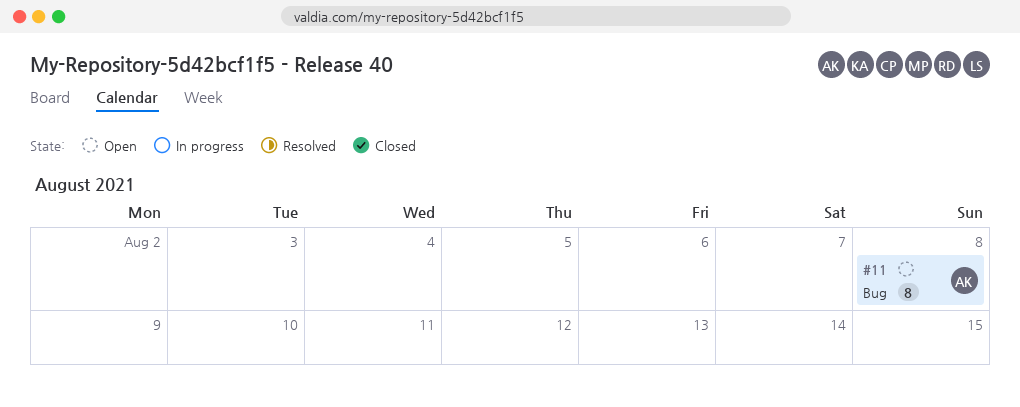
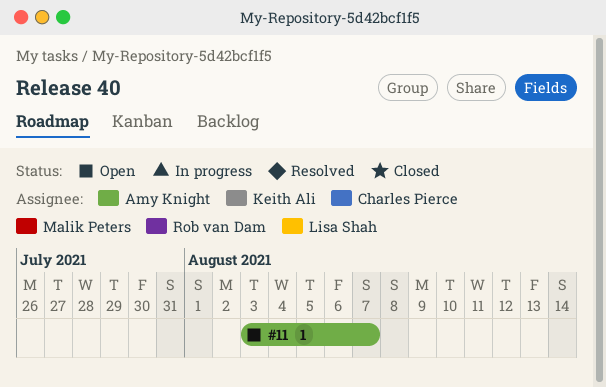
#11, estimate: 8 -> 1
#11, due: Aug 8 -> Aug 7

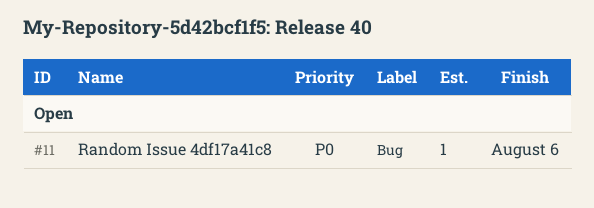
#11, due: Aug 7 -> Aug 6

